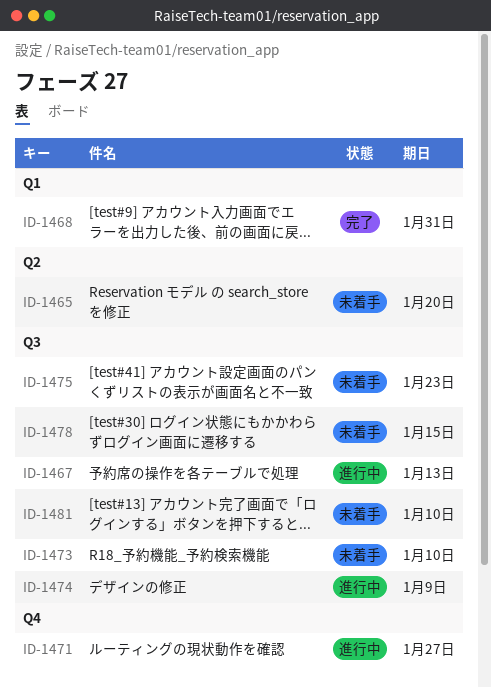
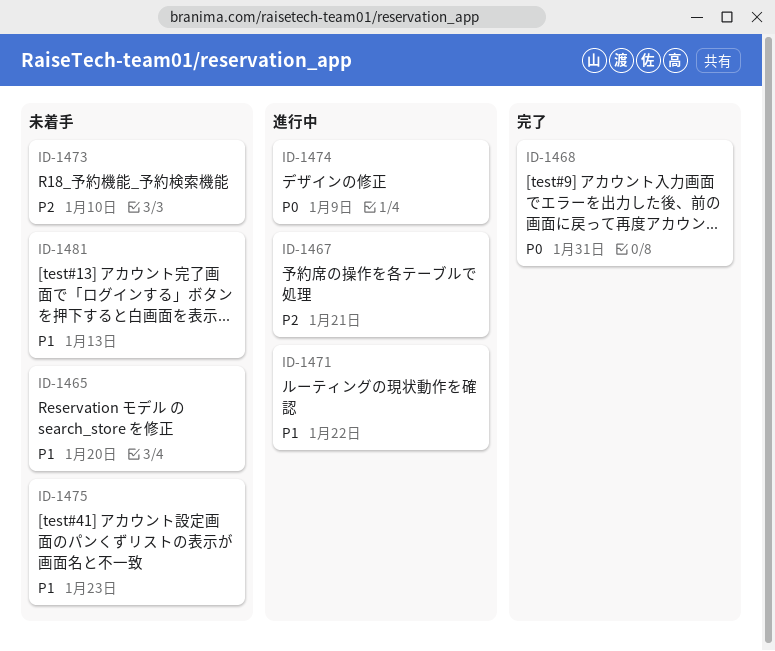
ID-1467, due: Jan 13 -> Jan 21
ID-1471, due: Jan 27 -> Jan 22
ID-1478: present -> none
ID-1481, due: Jan 10 -> Jan 13

